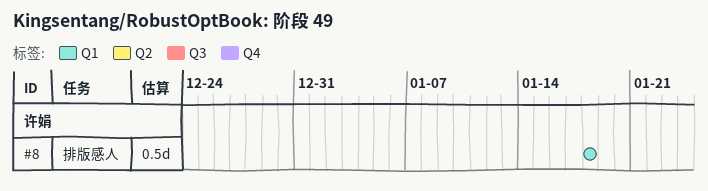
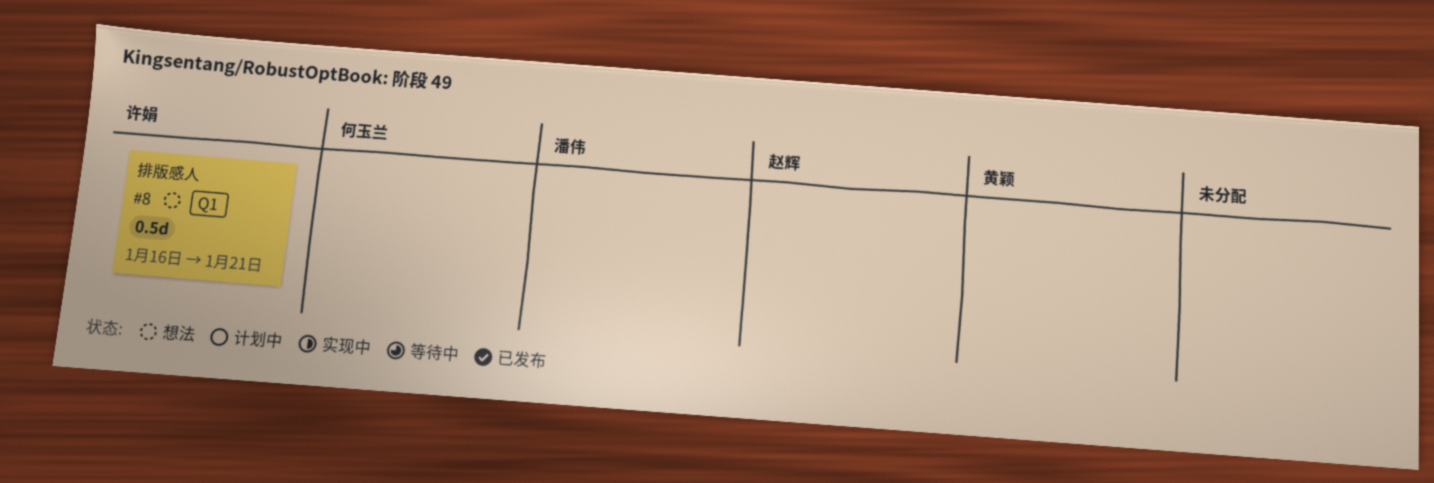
#8, start: Jan 18 -> Jan 16
#8, due: Jan 18 -> Jan 21

